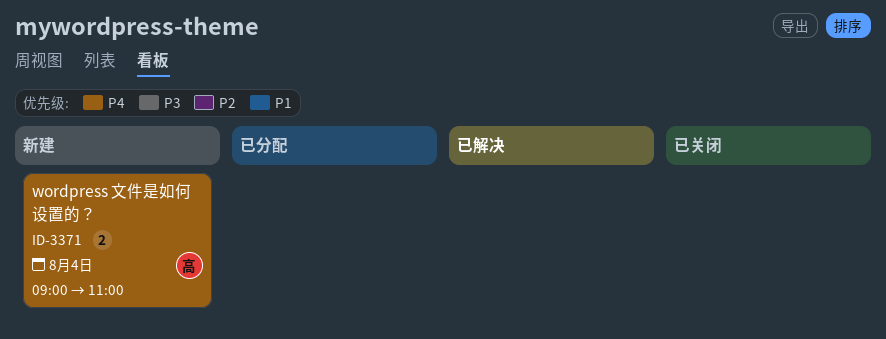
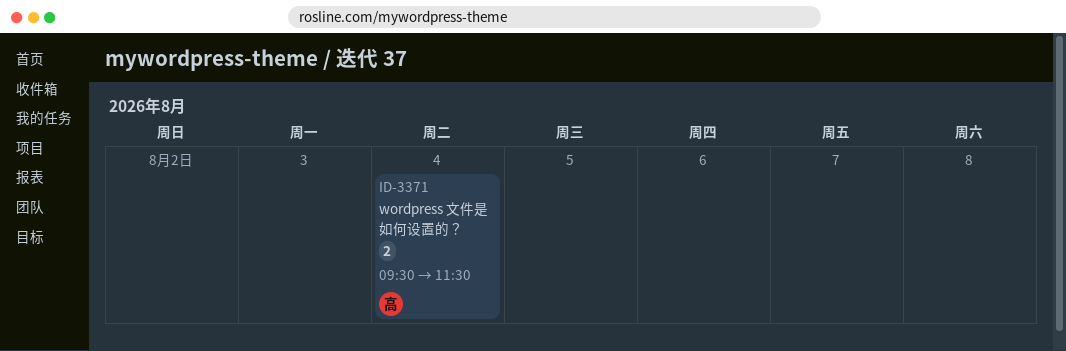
ID-3371, begins: 09:00 -> 09:30
ID-3371, ends: 11:00 -> 11:30

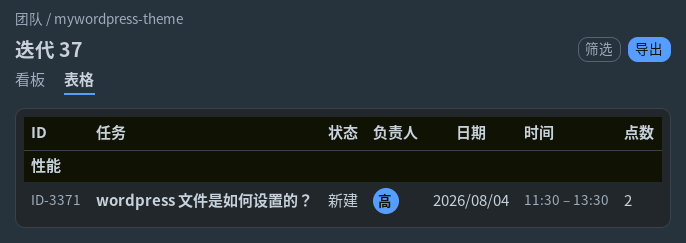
ID-3371, begins: 09:30 -> 11:30
ID-3371, ends: 11:30 -> 13:30

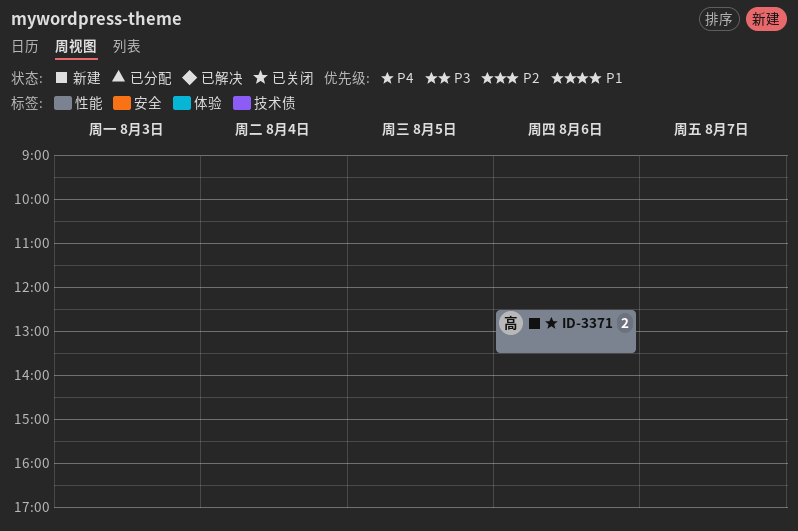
ID-3371, day: Aug 4 -> Aug 6
ID-3371, begins: 11:30 -> 12:30

